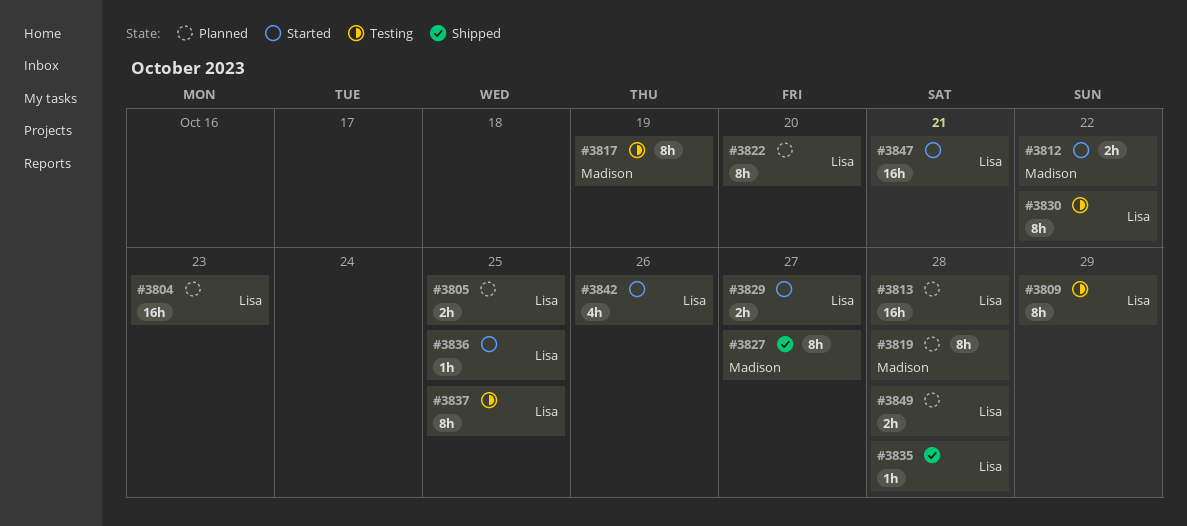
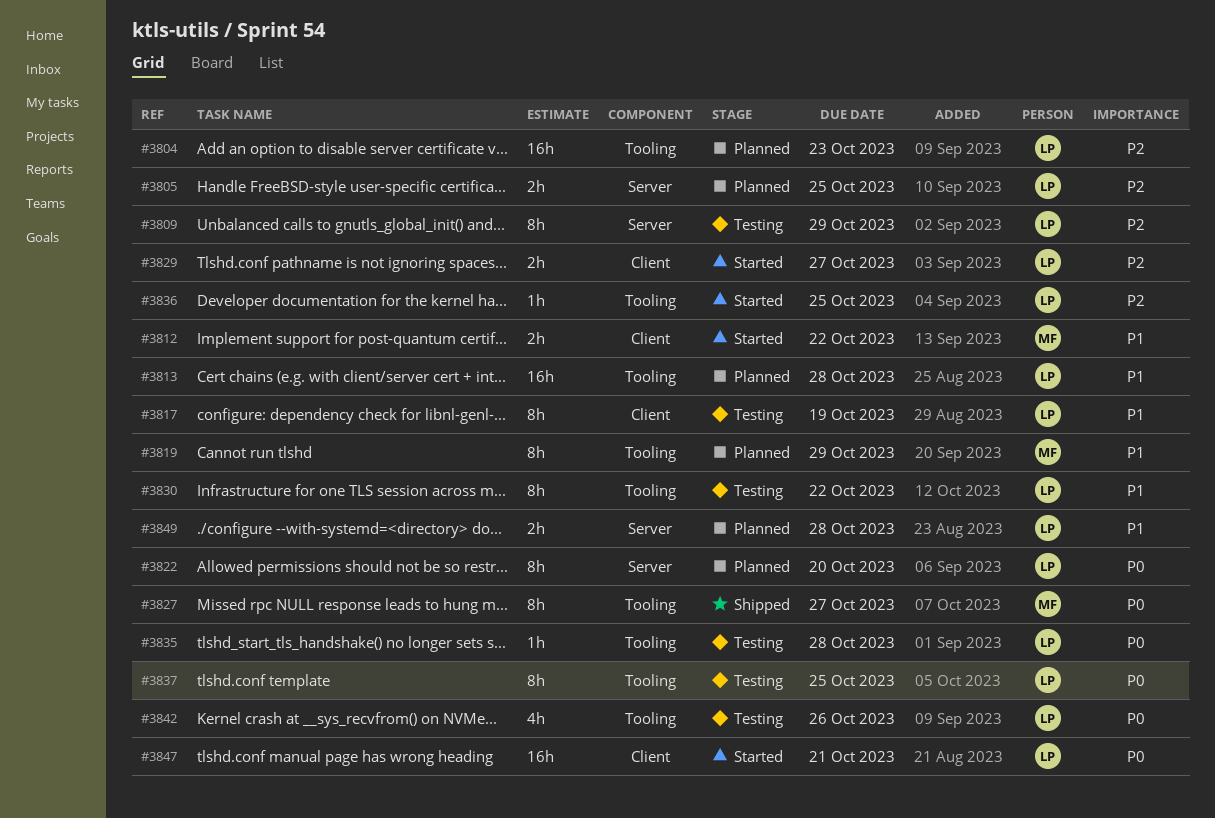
#3817, owner: Madison -> Lisa
#3819, due: Oct 28 -> Oct 29
#3835, status: Shipped -> Testing
#3842, status: Started -> Testing

